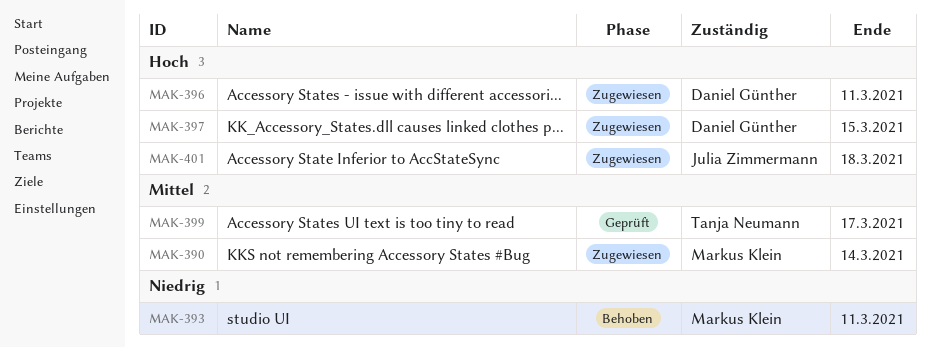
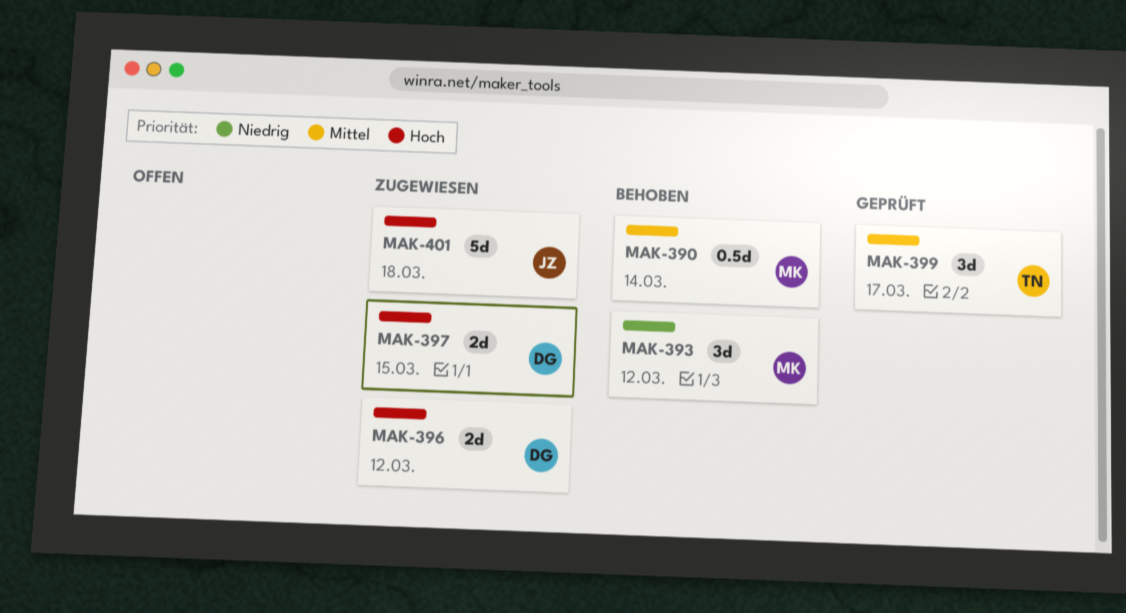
MAK-390, status: Zugewiesen -> Behoben
MAK-393, due: Mar 11 -> Mar 12
MAK-396, due: Mar 11 -> Mar 12

